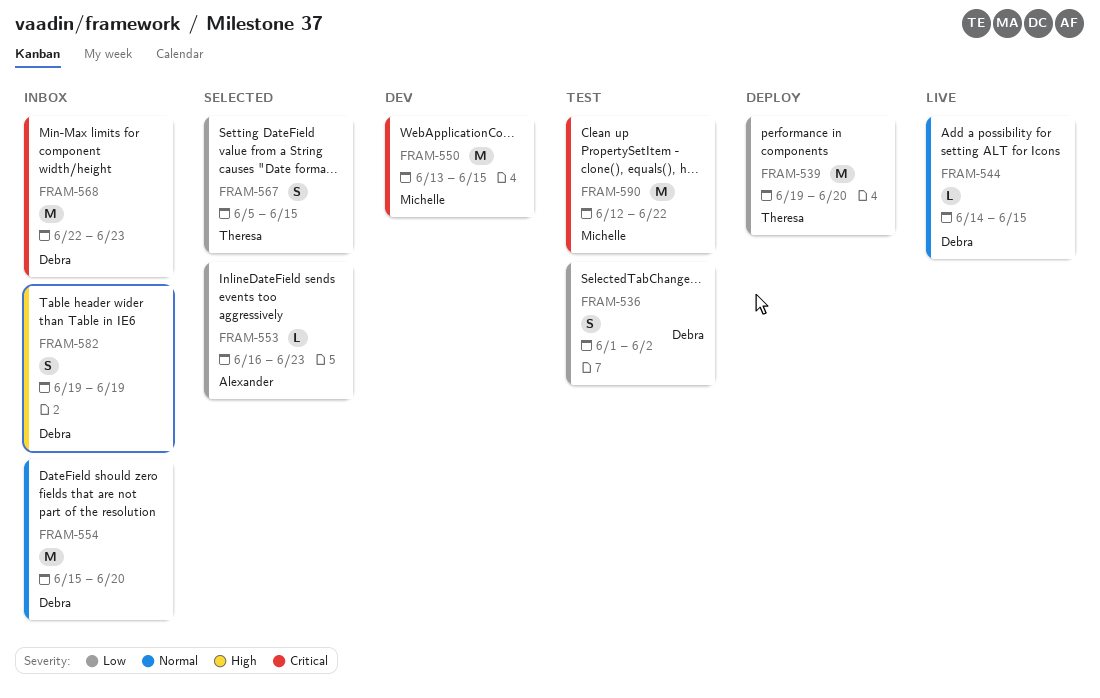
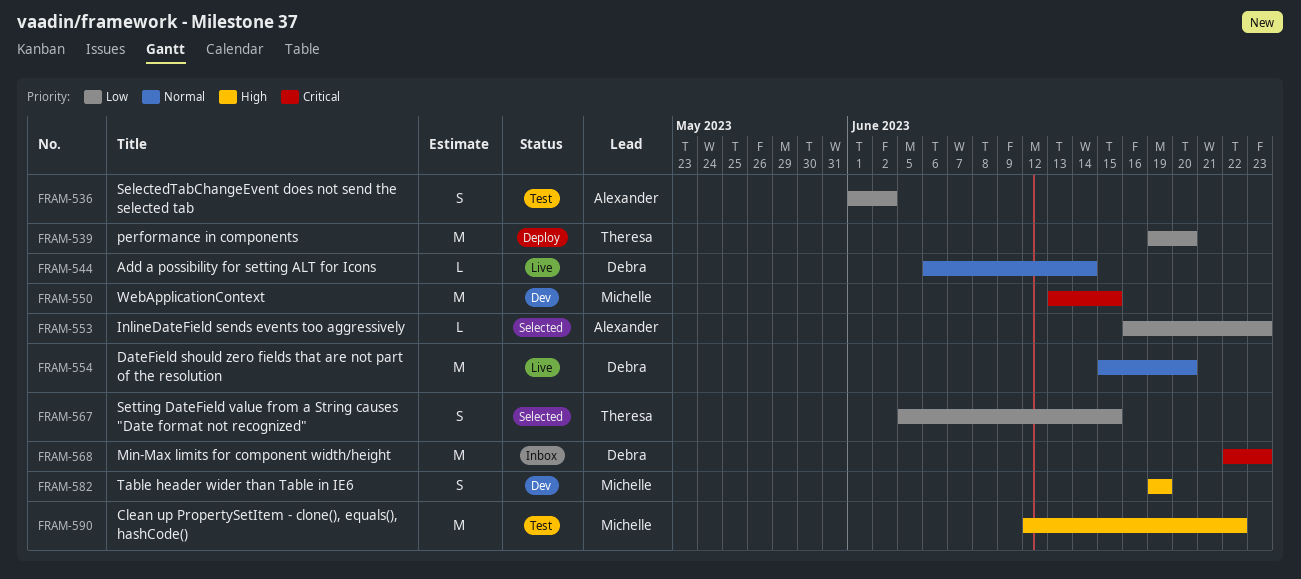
FRAM-536, owner: Debra -> Alexander
FRAM-544, start: Jun 14 -> Jun 6
FRAM-544, due: Jun 15 -> Jun 14
FRAM-554, status: Inbox -> Live
FRAM-582, status: Inbox -> Dev
FRAM-582, owner: Debra -> Michelle
FRAM-590, priority: Critical -> High

